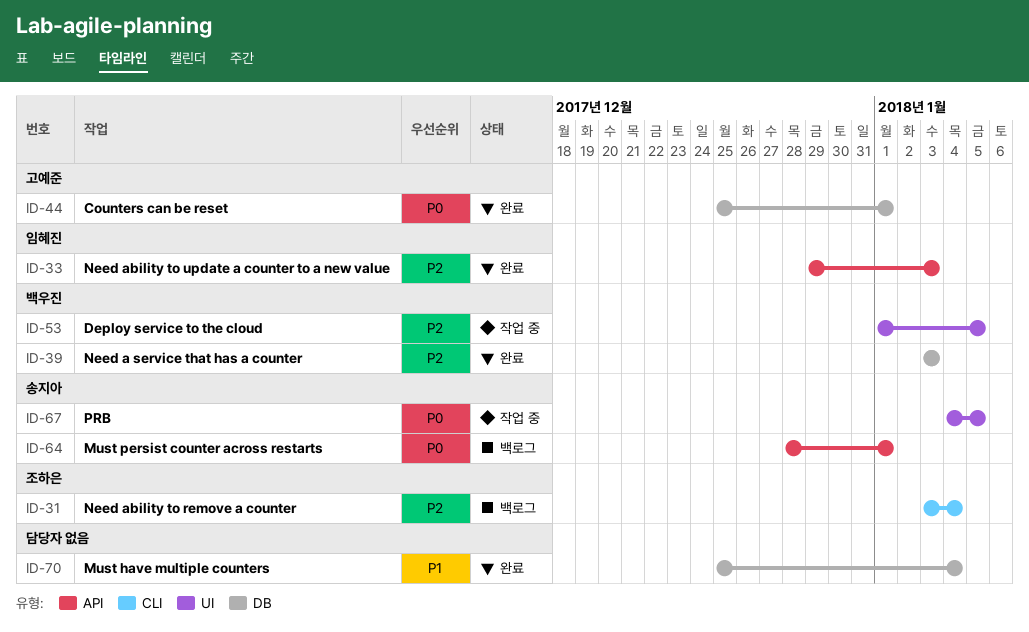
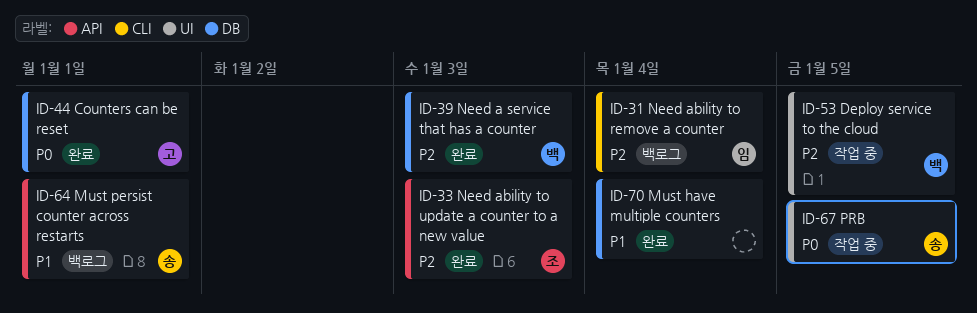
ID-31, owner: 조하은 -> 임혜진
ID-33, owner: 임혜진 -> 조하은
ID-64, priority: P0 -> P1

